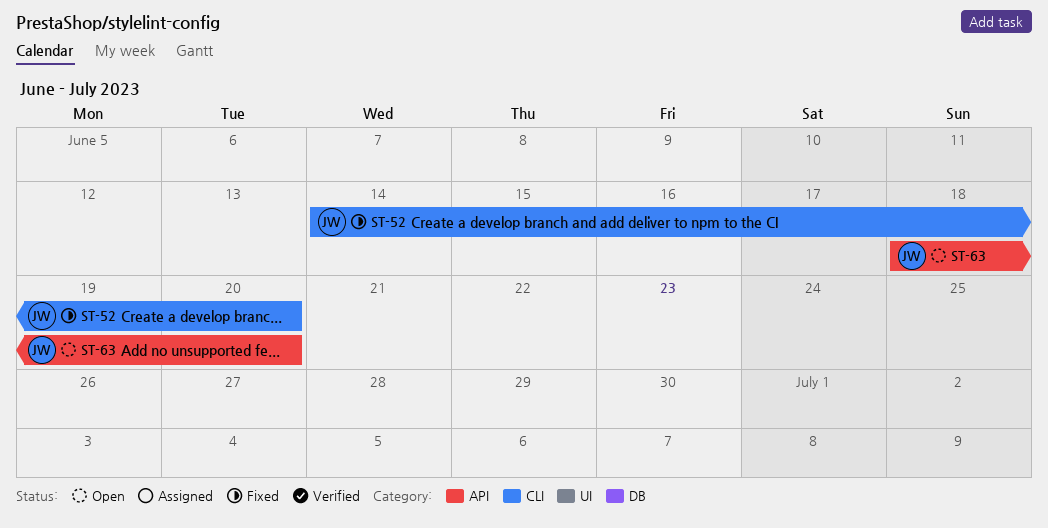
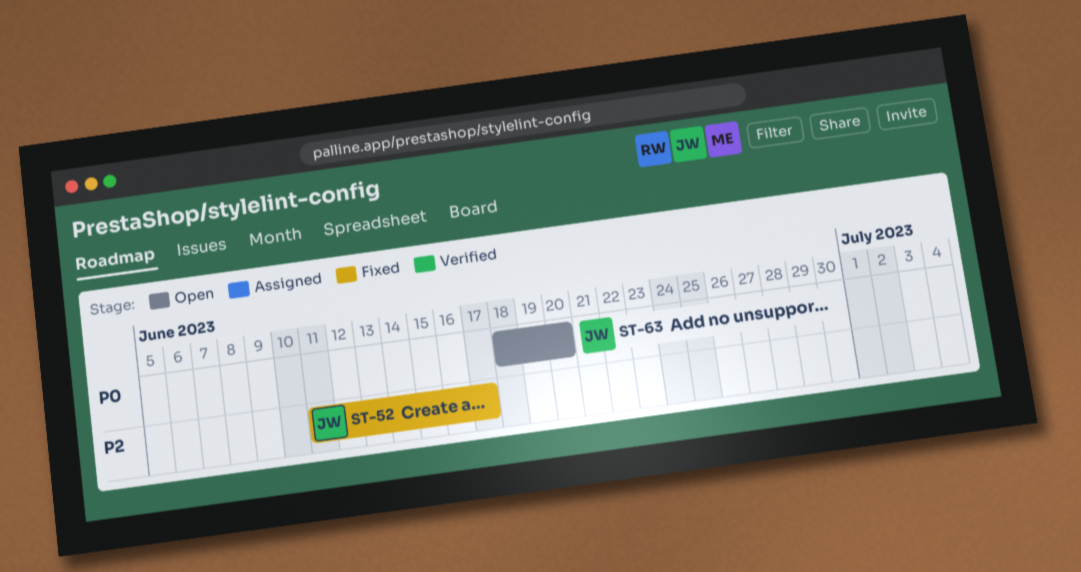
ST-52, start: Jun 14 -> Jun 11
ST-52, due: Jun 20 -> Jun 17

